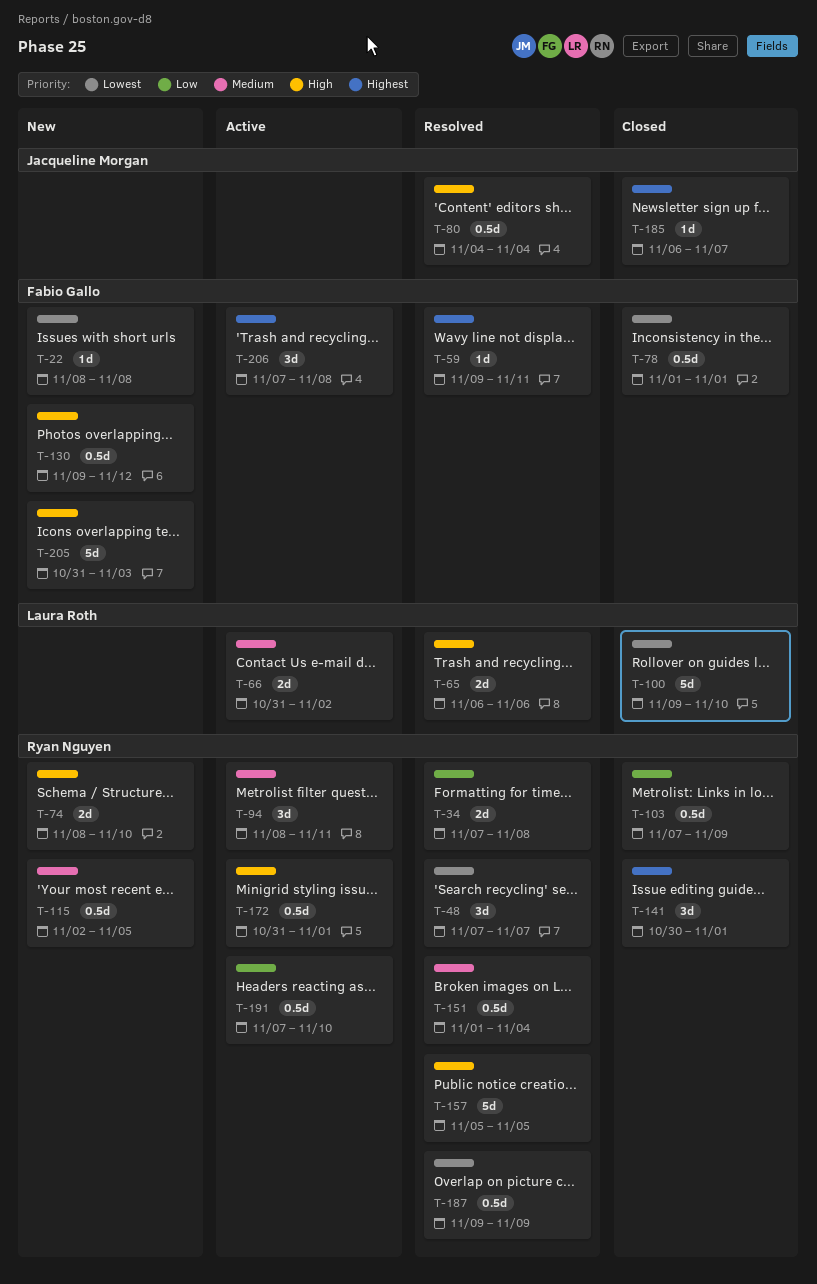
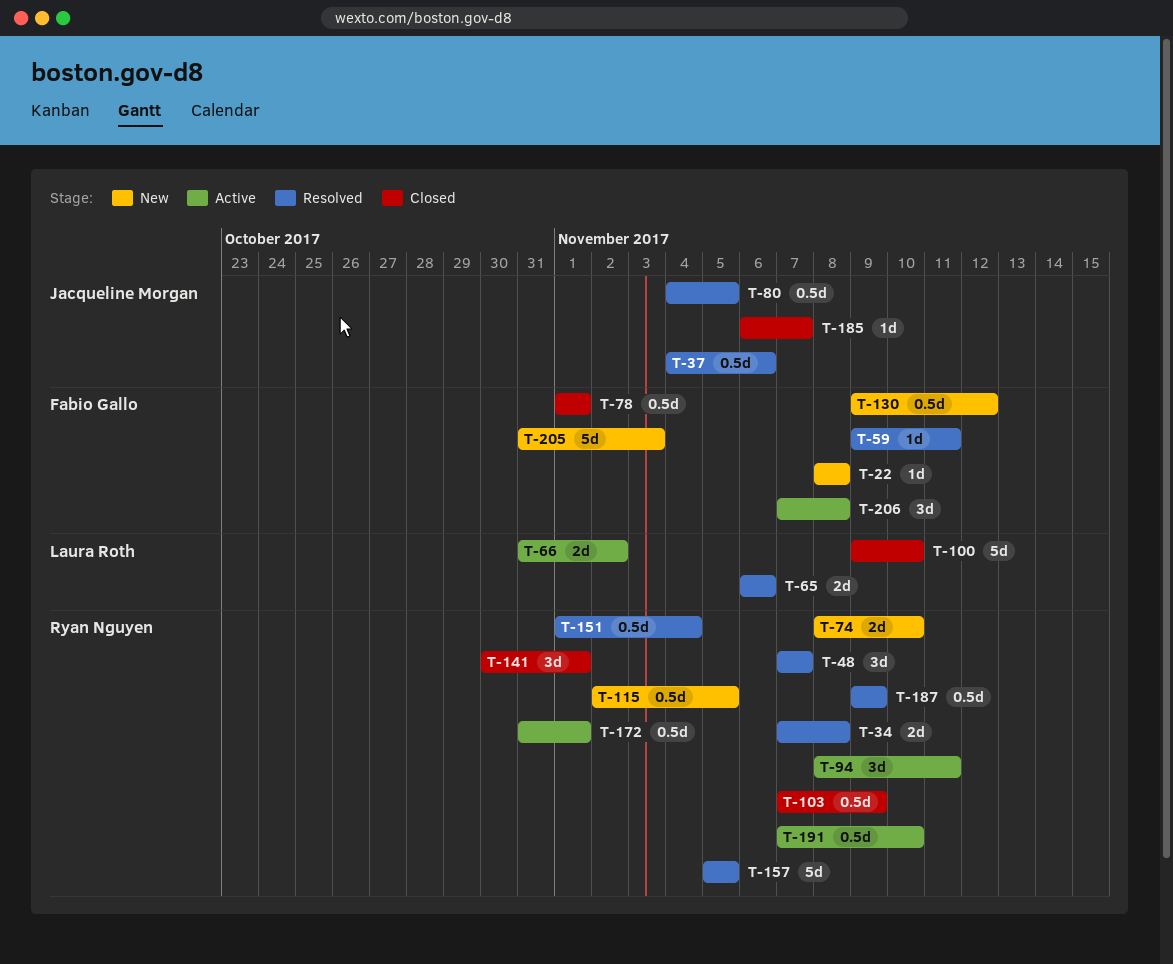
T-37: none -> present
T-80, due: Nov 4 -> Nov 5

